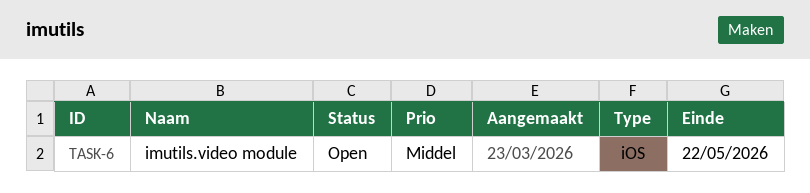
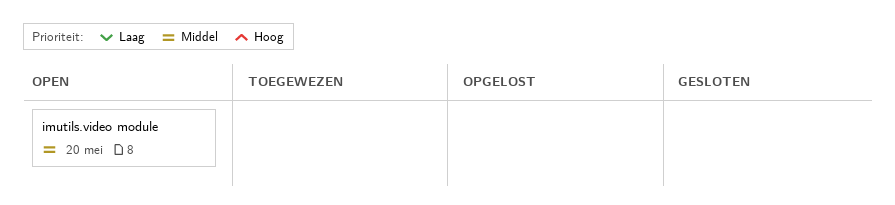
imutils.video module, due: May 22 -> May 20

